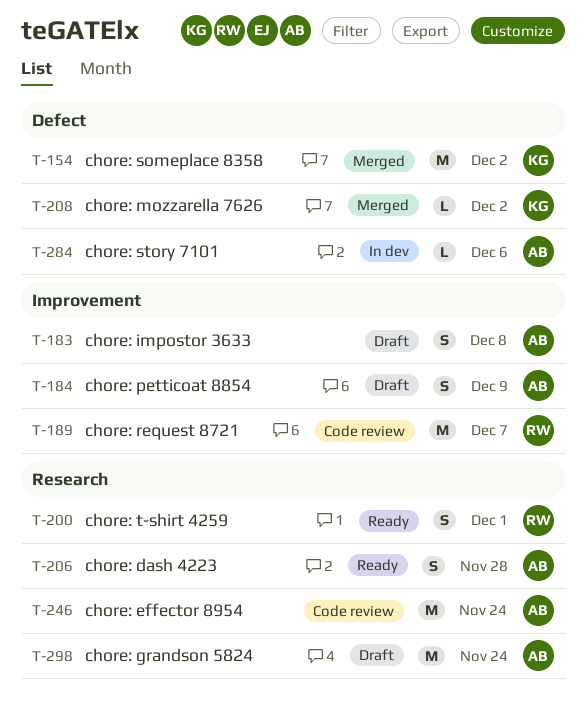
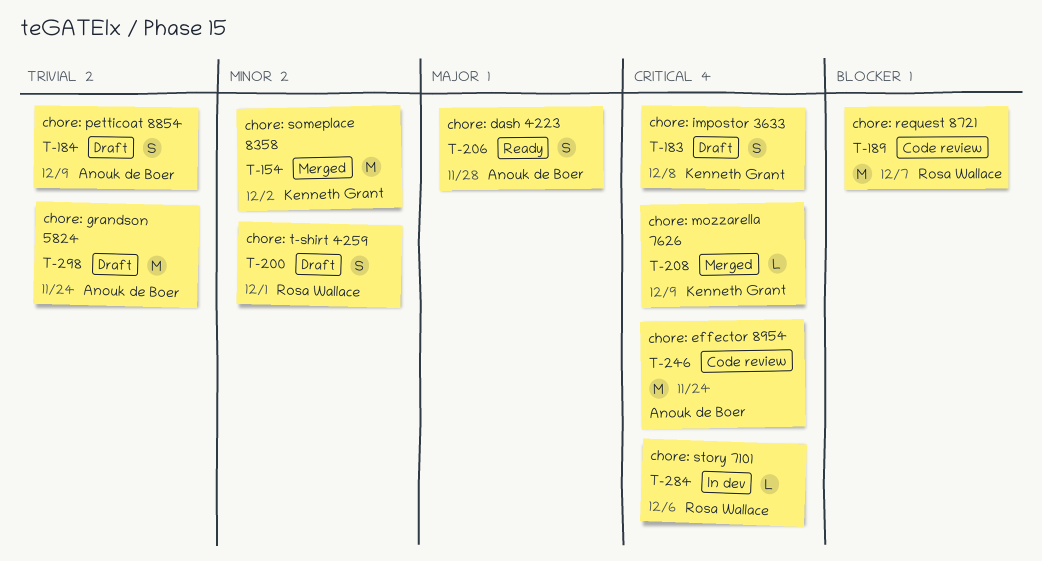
T-183, owner: Anouk de Boer -> Kenneth Grant
T-200, status: Ready -> Draft
T-208, due: Dec 2 -> Dec 9
T-284, owner: Anouk de Boer -> Rosa Wallace

